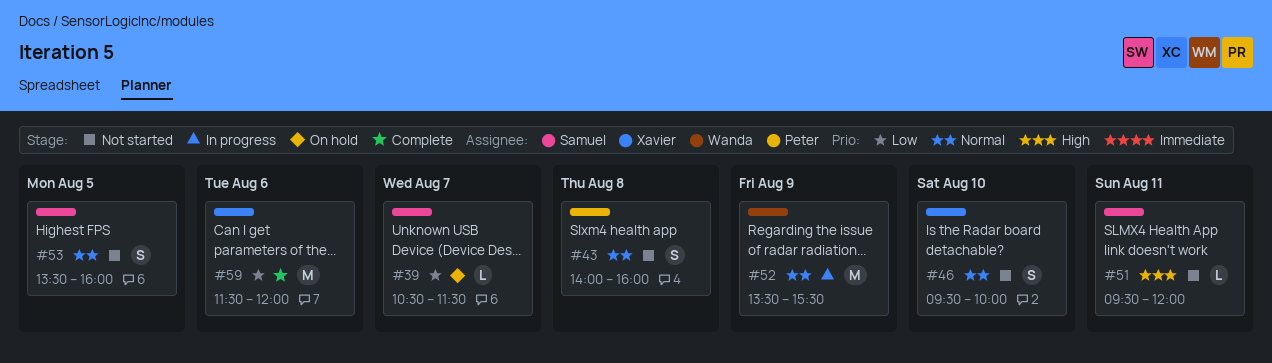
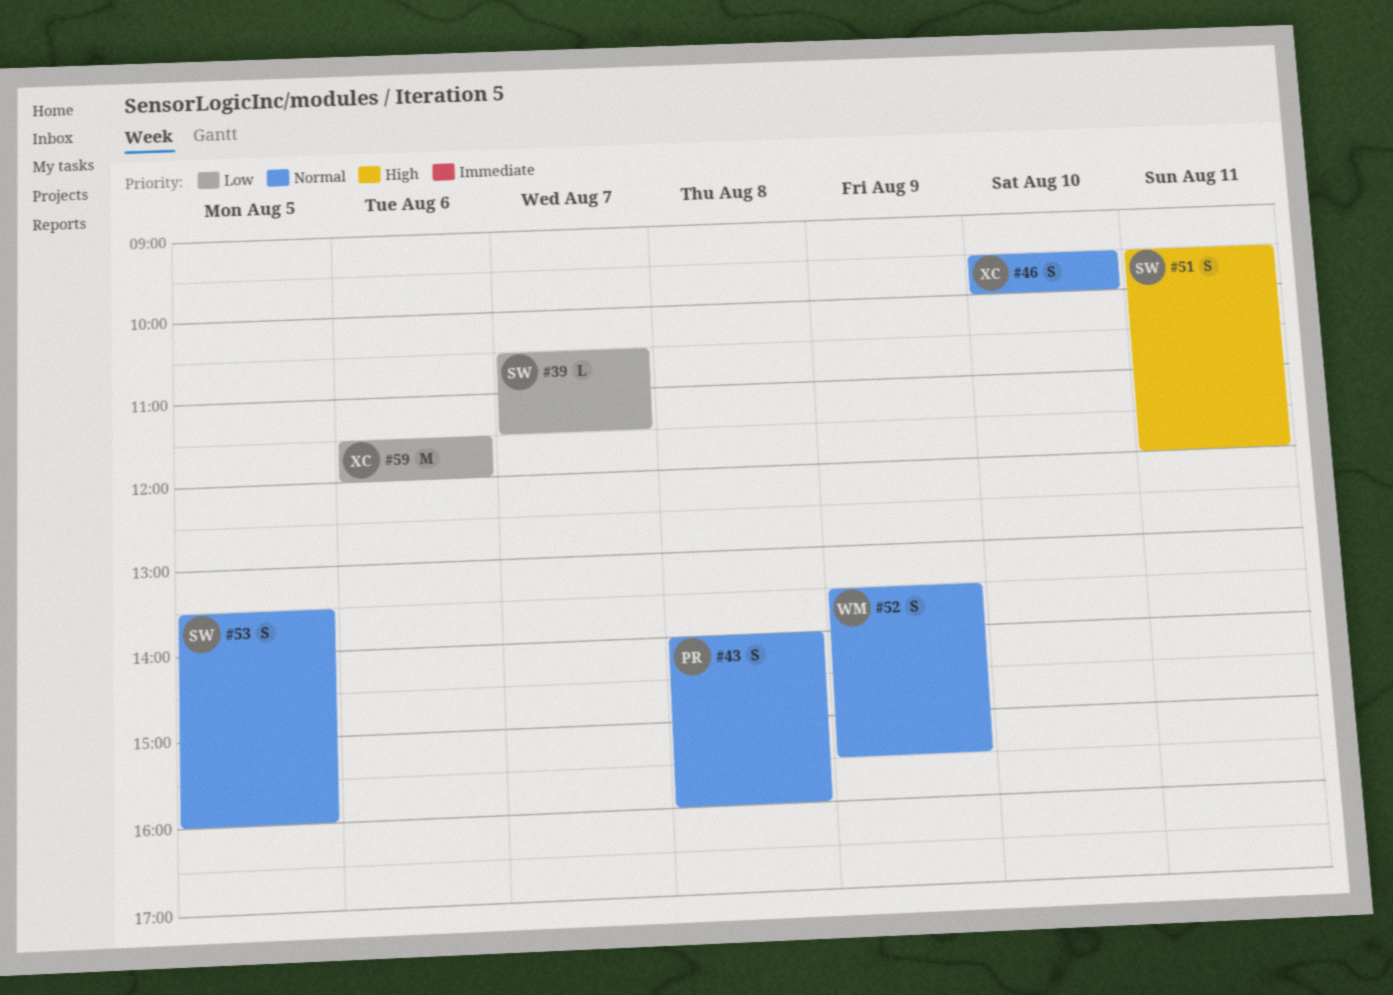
#51, estimate: L -> S
#52, estimate: M -> S

